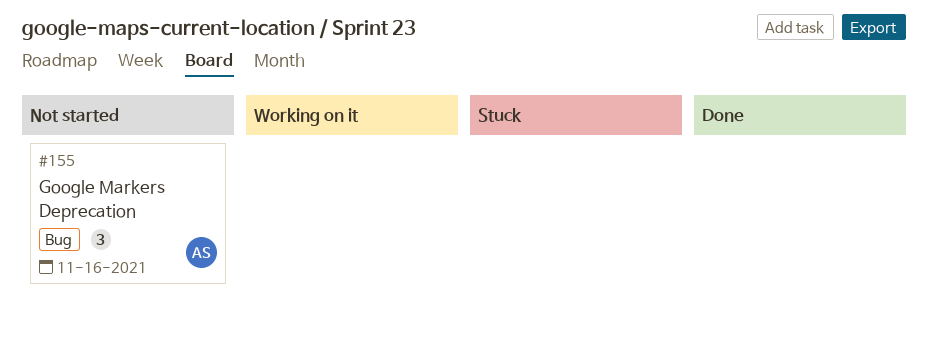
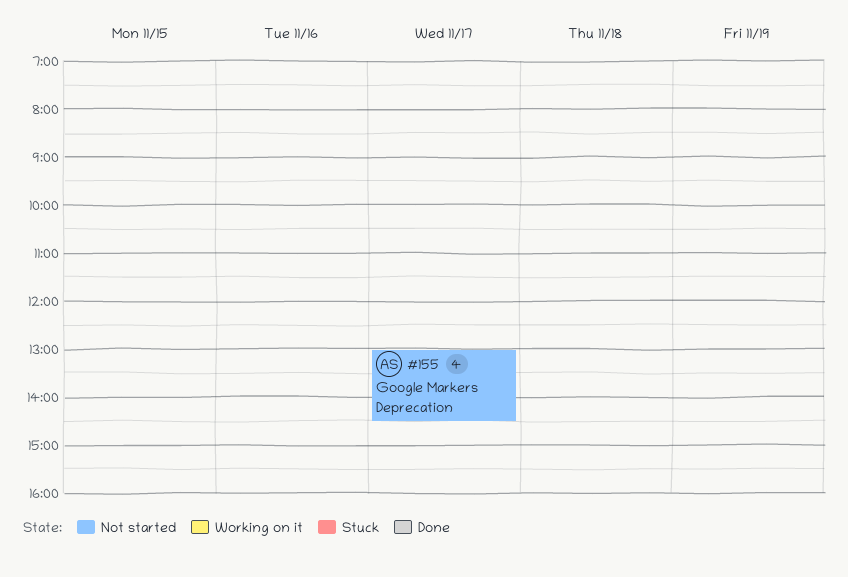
#155, estimate: 3 -> 4
#155, day: Nov 16 -> Nov 17

